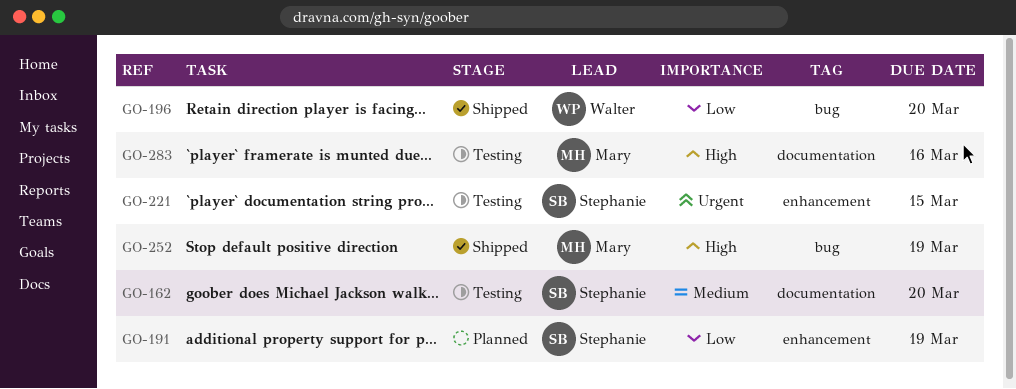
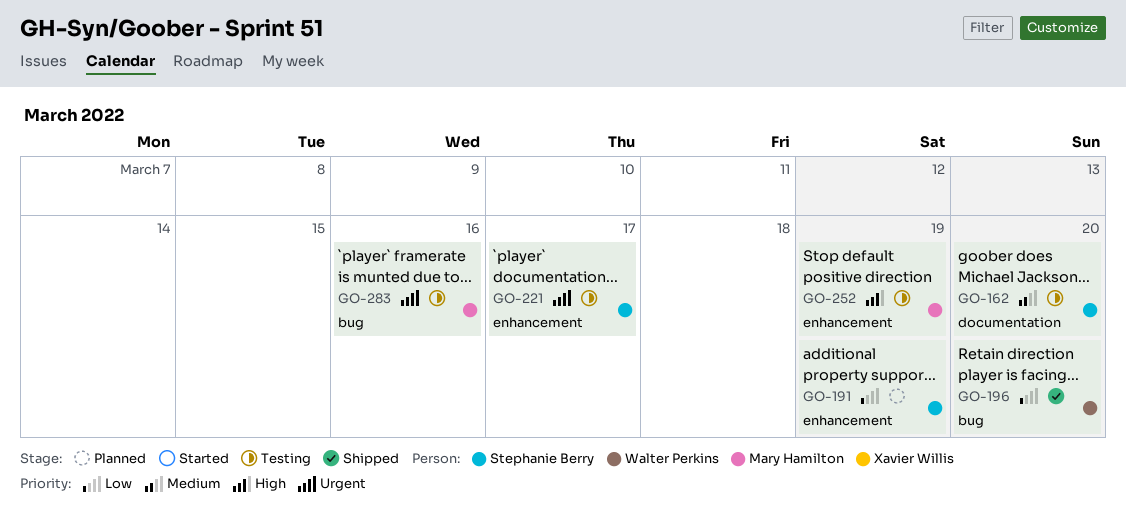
GO-221, due: Mar 15 -> Mar 17
GO-252, status: Shipped -> Testing
GO-252, label: bug -> enhancement
GO-283, priority: High -> Urgent
GO-283, label: documentation -> bug

